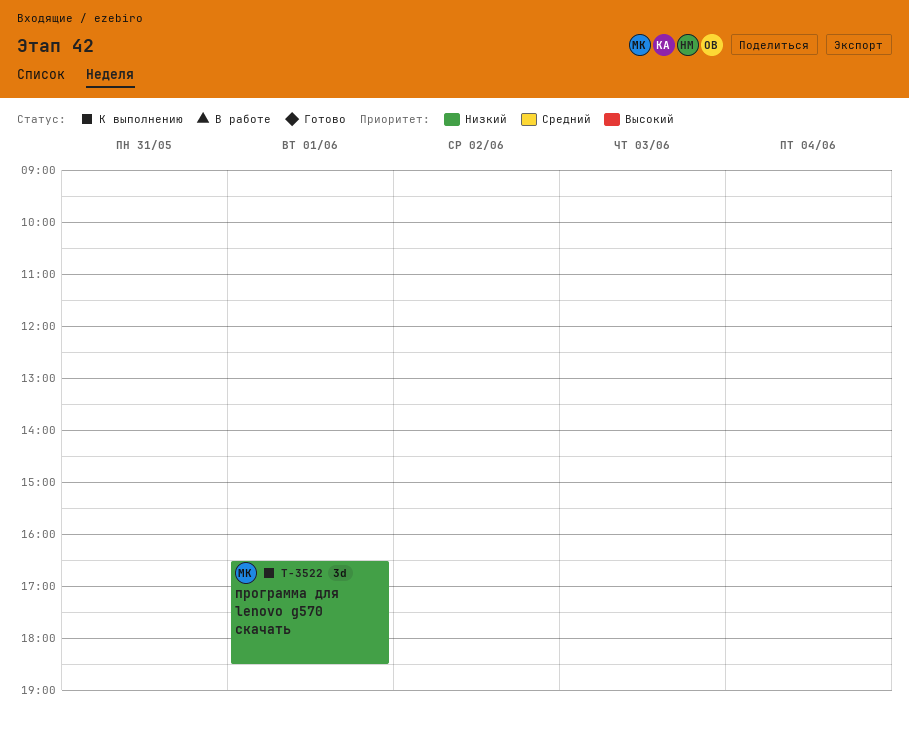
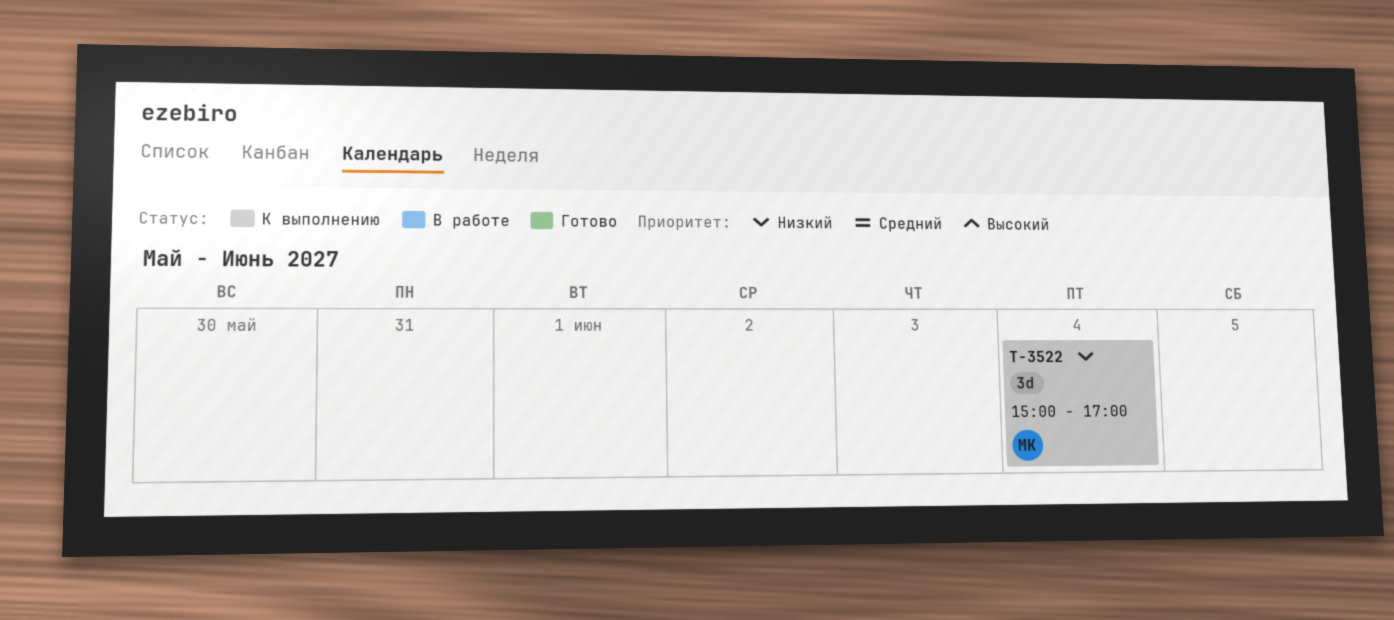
T-3522, day: Jun 1 -> Jun 4
T-3522, begins: 16:30 -> 15:00
T-3522, ends: 18:30 -> 17:00

